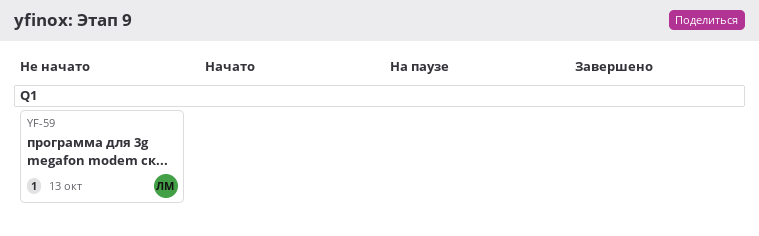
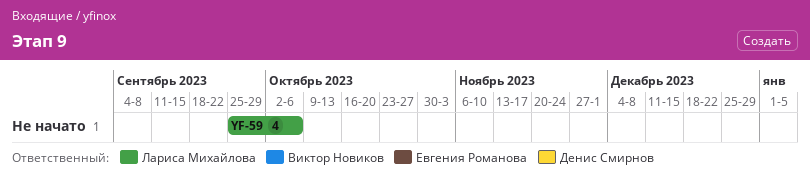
YF-59, estimate: 1 -> 4
YF-59, due: Oct 13 -> Oct 6

